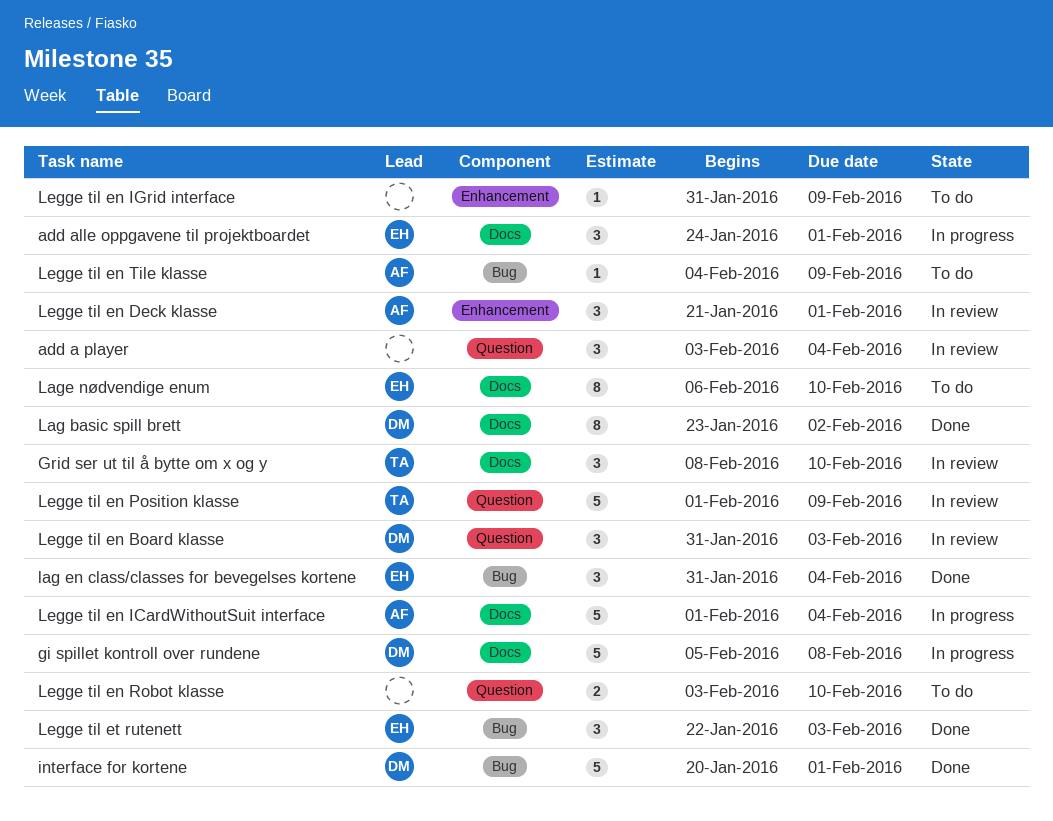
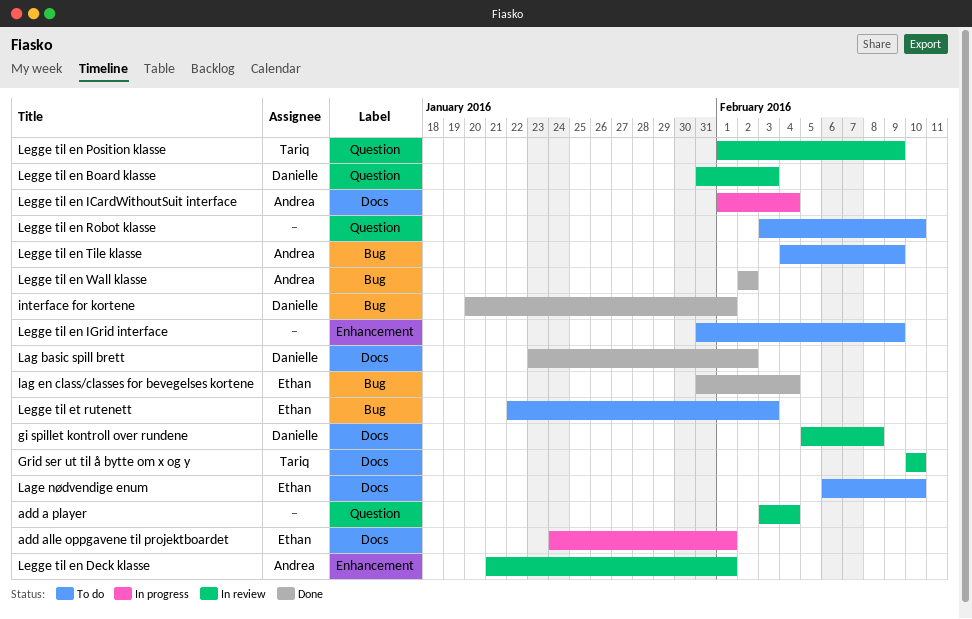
gi spillet kontroll over rundene, status: In progress -> In review
Grid ser ut til å bytte om x og y, start: Feb 8 -> Feb 10
Legge til en Wall klasse: none -> present
Legge til et rutenett, status: Done -> To do

